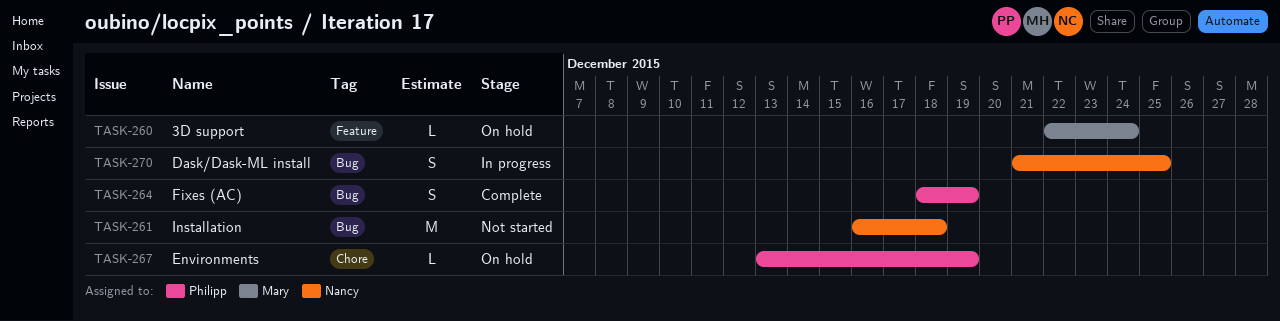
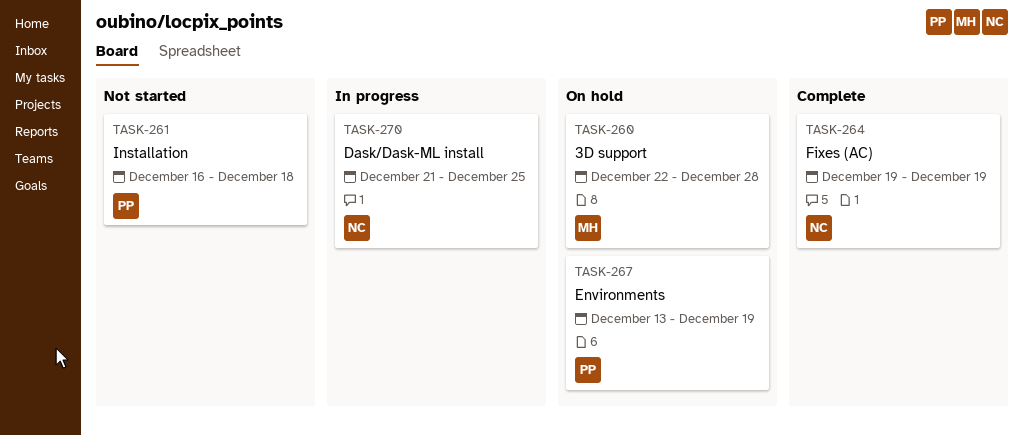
TASK-260, due: Dec 24 -> Dec 28
TASK-261, owner: Nancy -> Philipp
TASK-264, owner: Philipp -> Nancy
TASK-264, start: Dec 18 -> Dec 19

